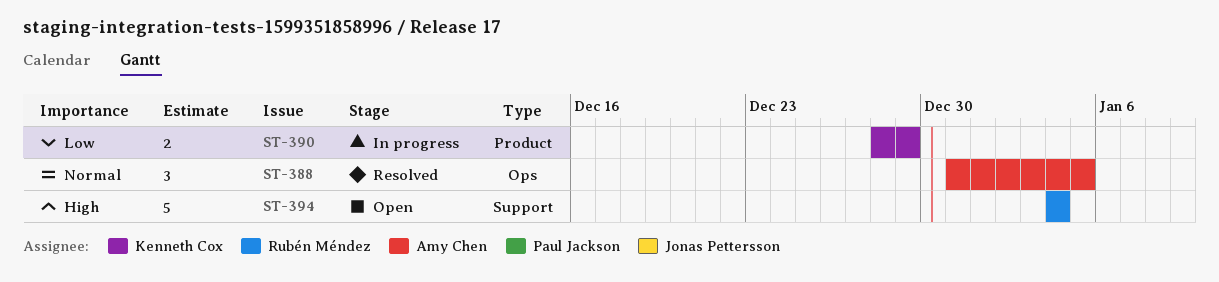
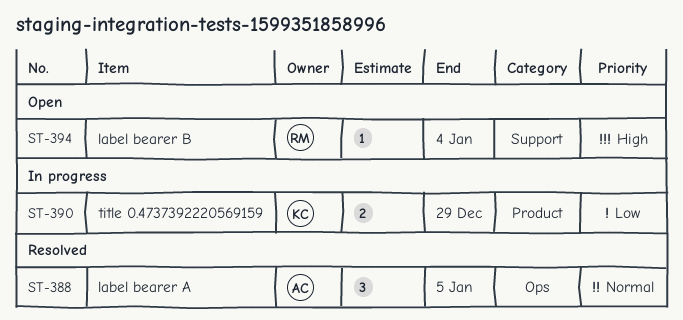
ST-394, estimate: 5 -> 1

